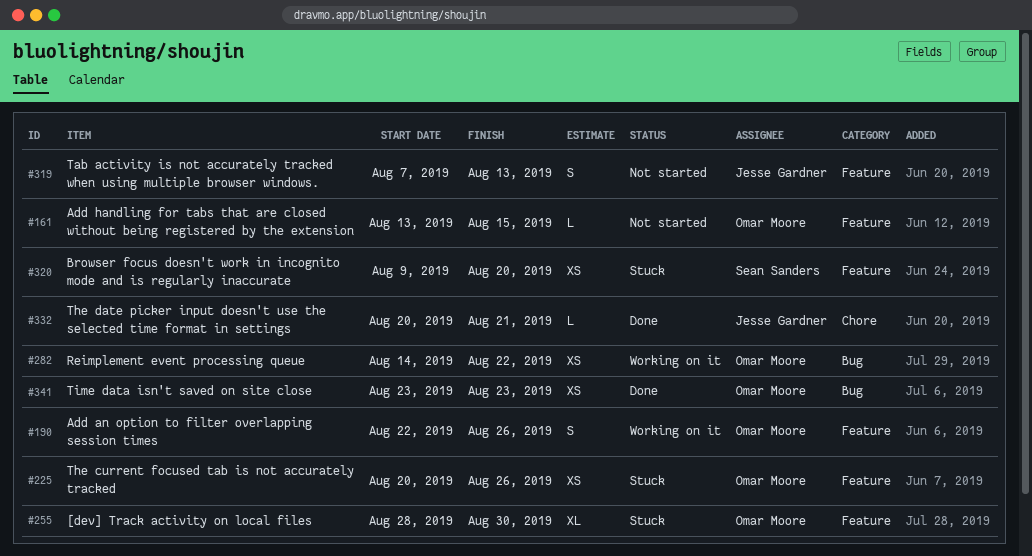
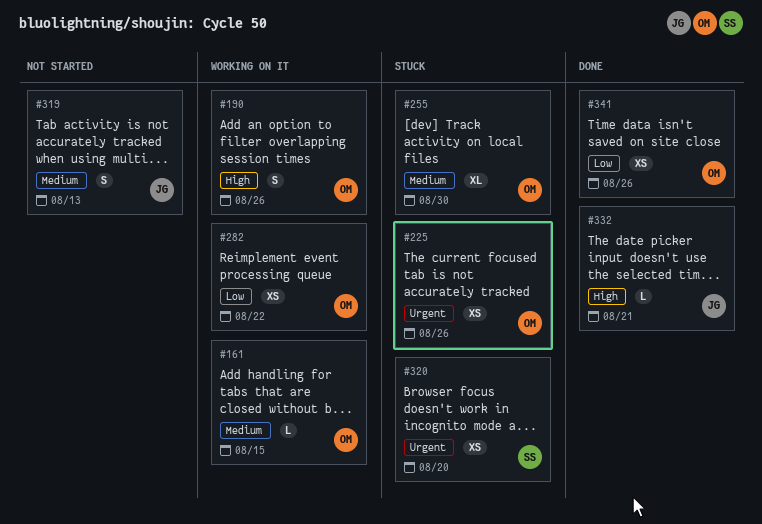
#161, status: Not started -> Working on it
#341, due: Aug 23 -> Aug 26

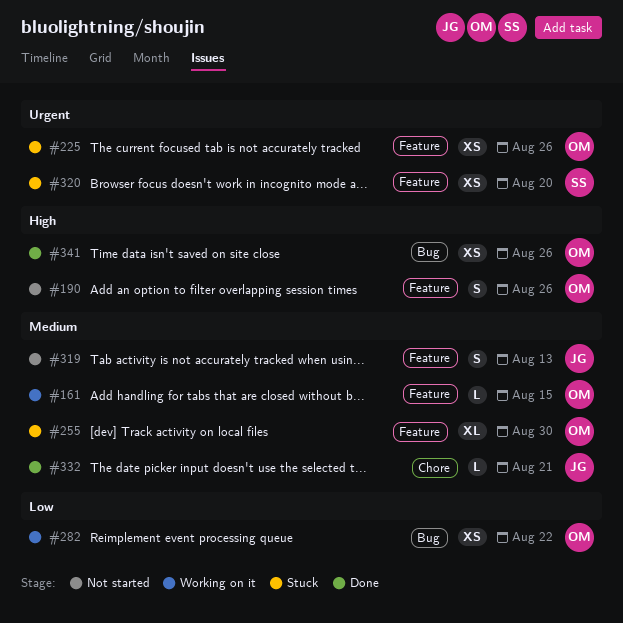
#190, status: Working on it -> Not started
#332, priority: High -> Medium
#341, priority: Low -> High

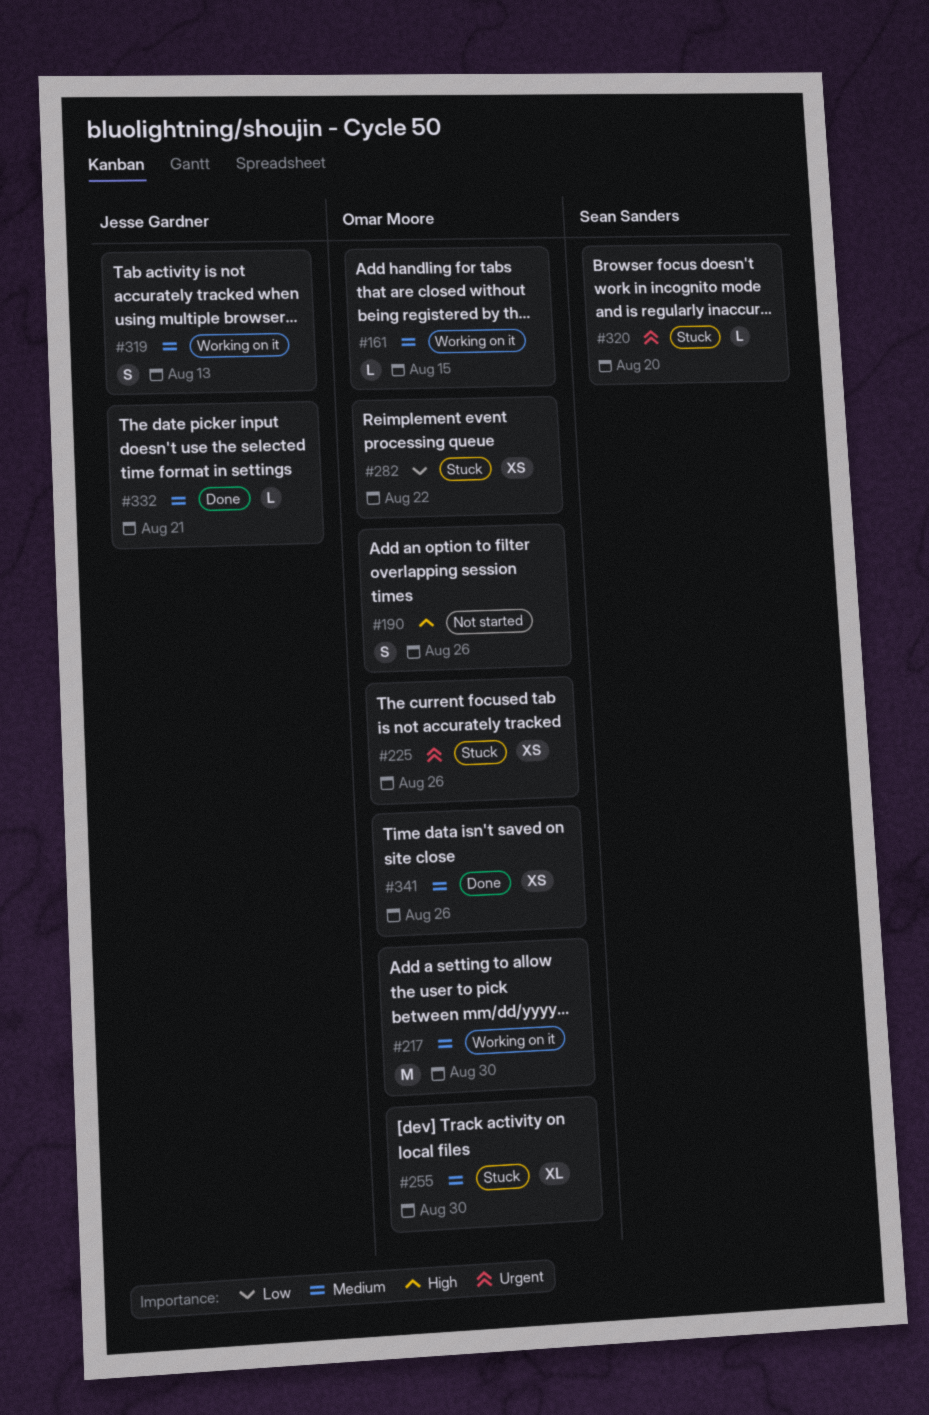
#217: none -> present
#282, status: Working on it -> Stuck
#319, status: Not started -> Working on it
#320, estimate: XS -> L
#341, priority: High -> Medium

